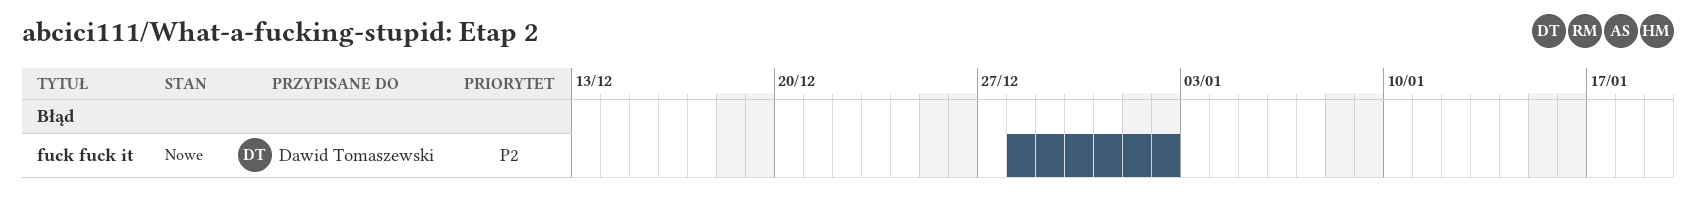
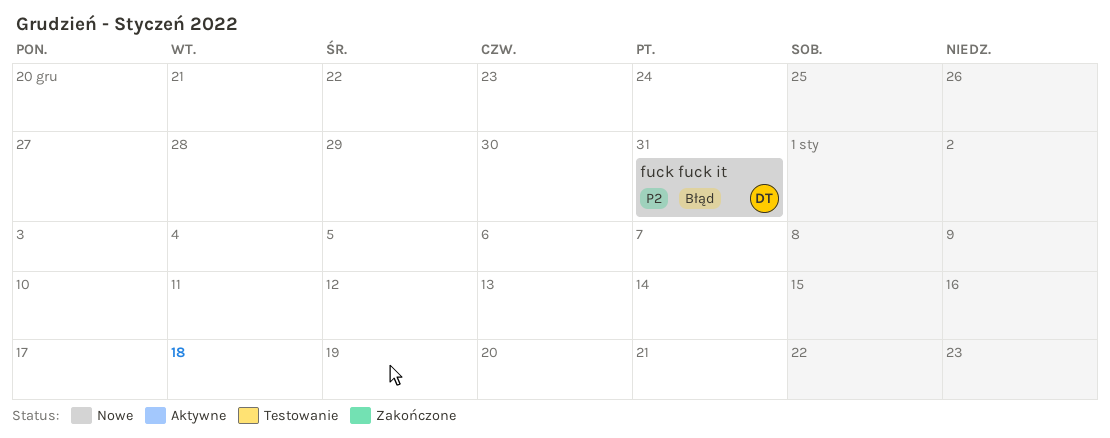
fuck fuck it, due: Jan 2 -> Dec 31

